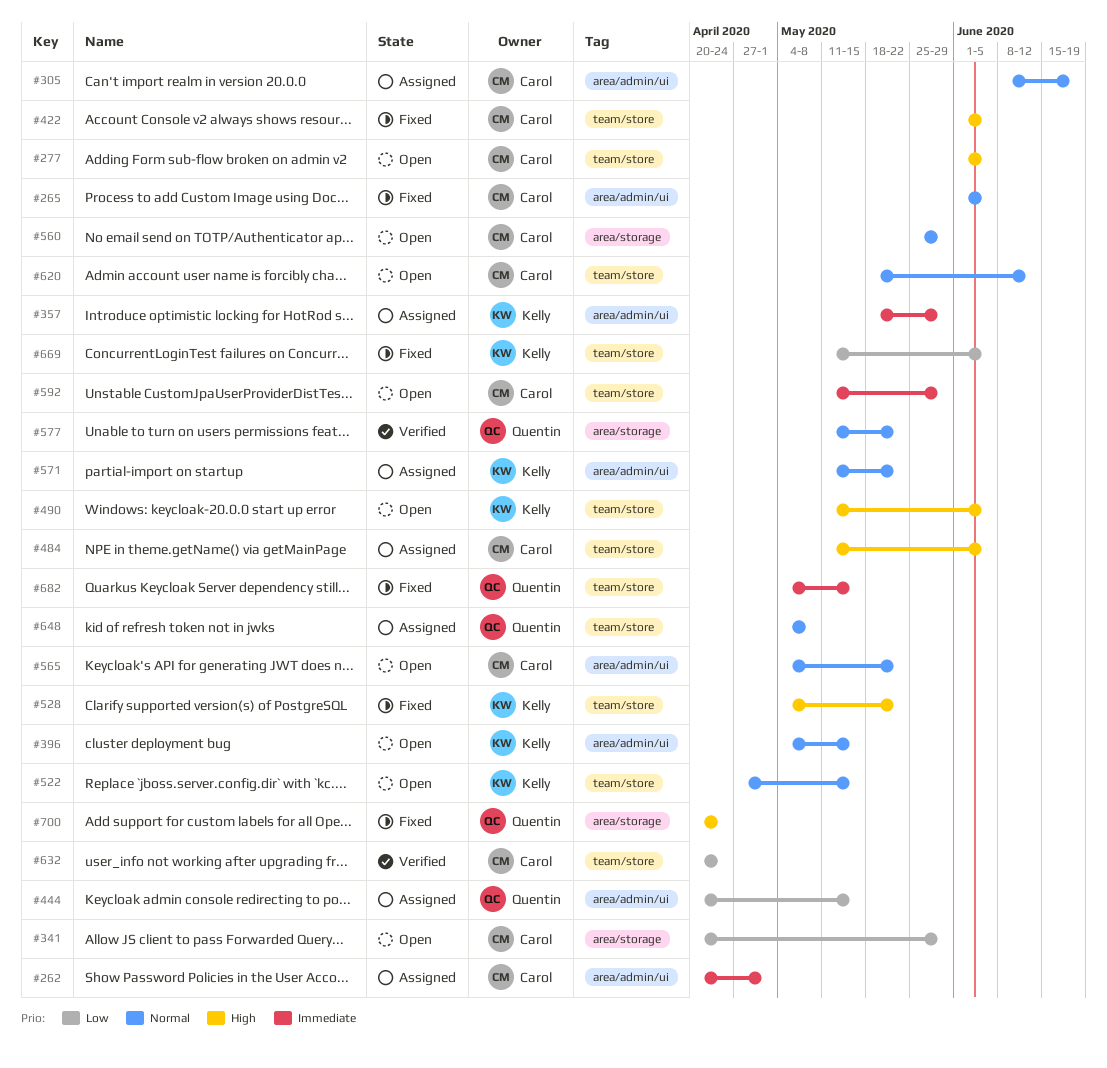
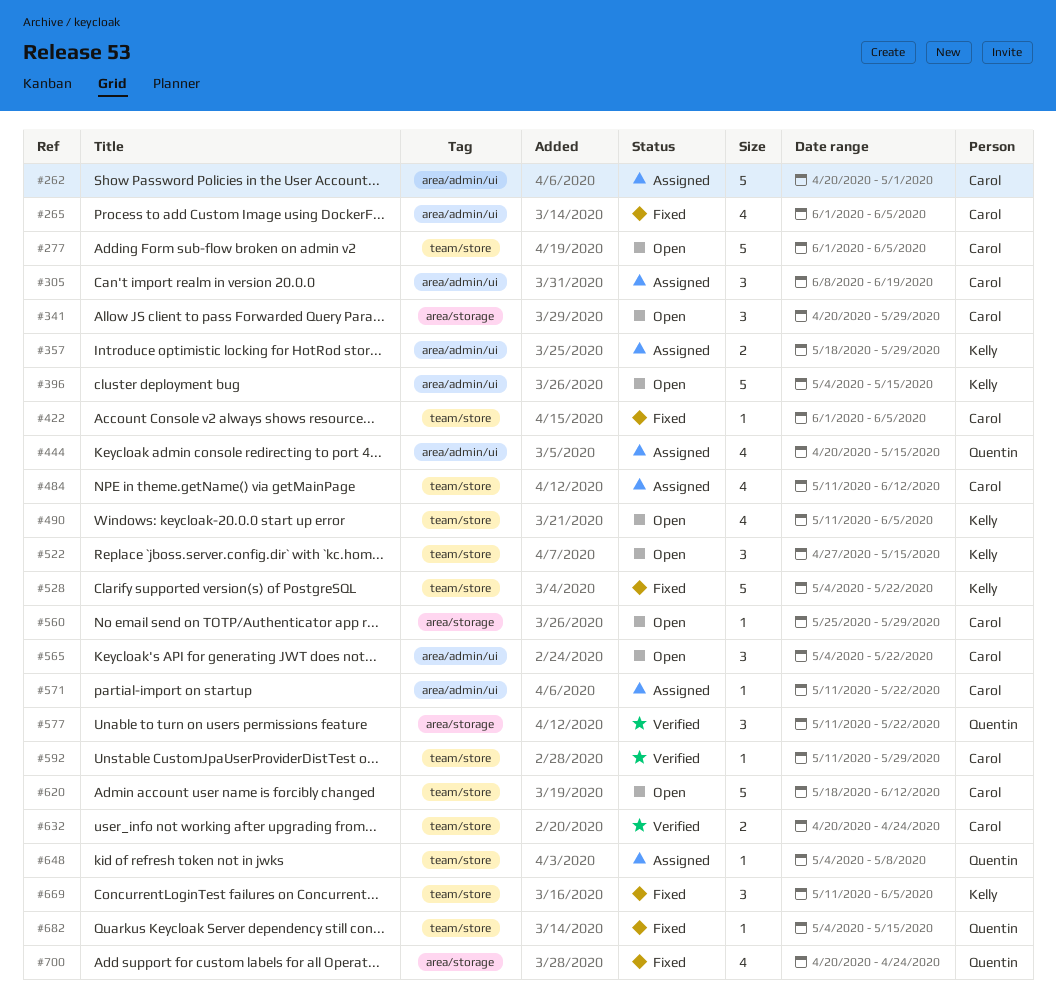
#484, due: Jun 5 -> Jun 12
#571, owner: Kelly -> Carol
#592, status: Open -> Verified

